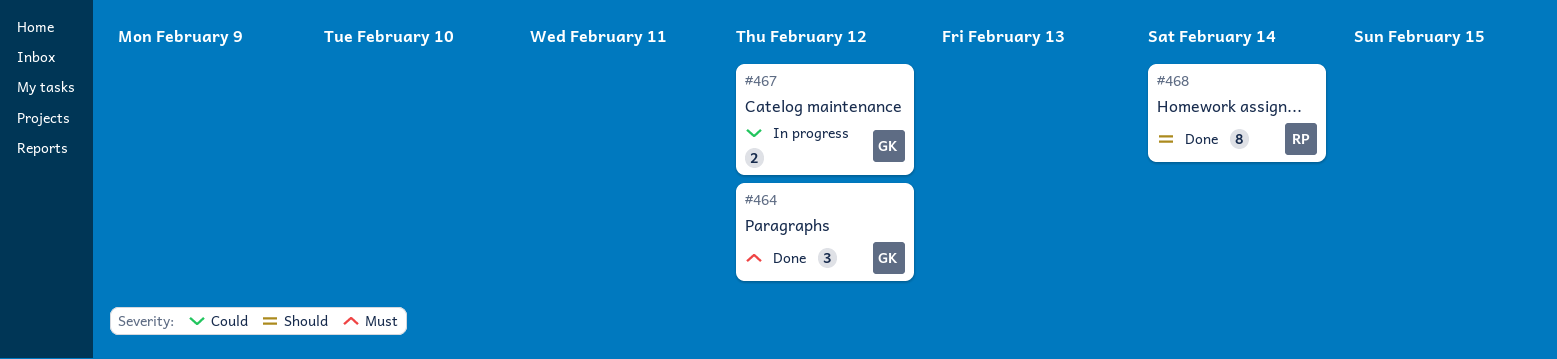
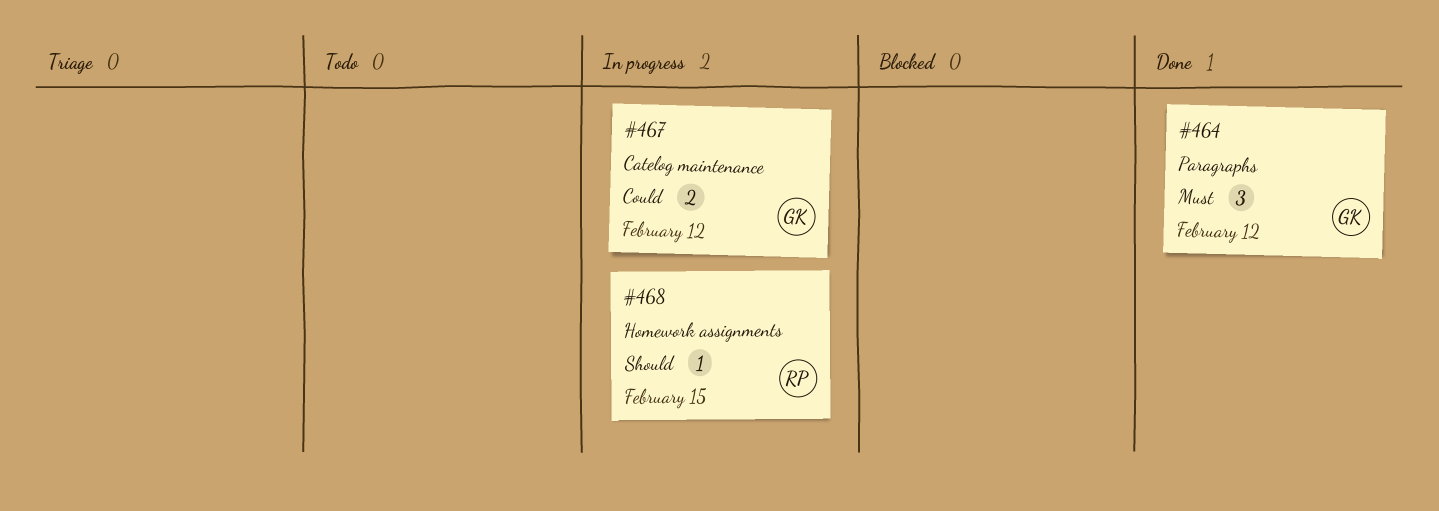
#468, status: Done -> In progress
#468, estimate: 8 -> 1
#468, due: Feb 14 -> Feb 15

